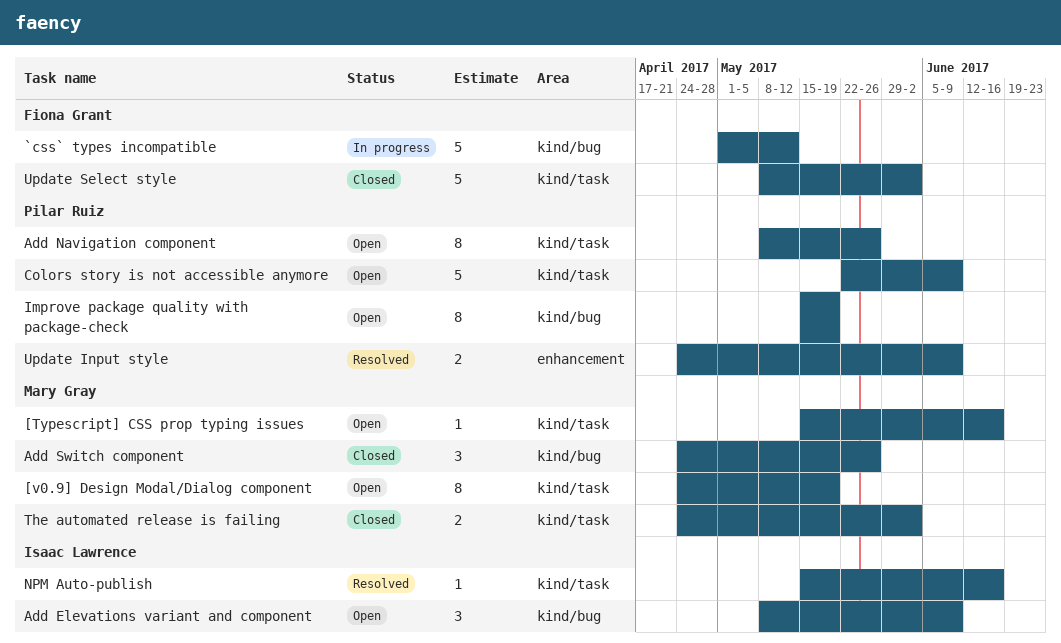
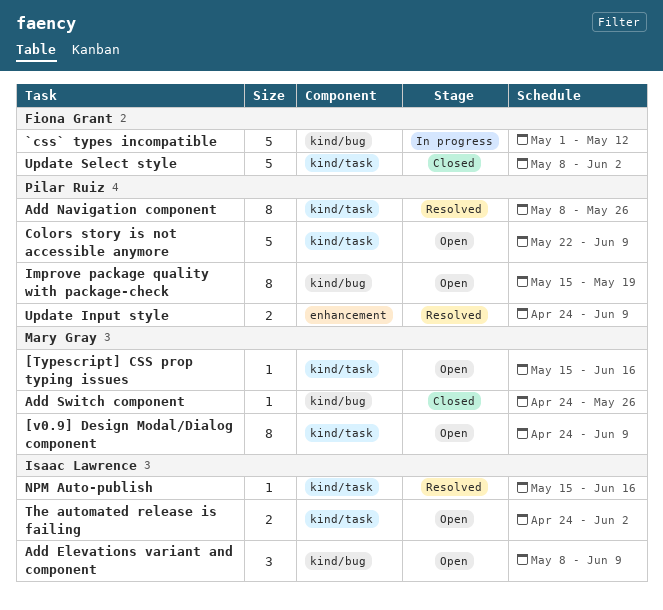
[v0.9] Design Modal/Dialog component, due: May 19 -> Jun 9
Add Navigation component, status: Open -> Resolved
Add Switch component, estimate: 3 -> 1
The automated release is failing, status: Closed -> Open
The automated release is failing, owner: Mary Gray -> Isaac Lawrence

